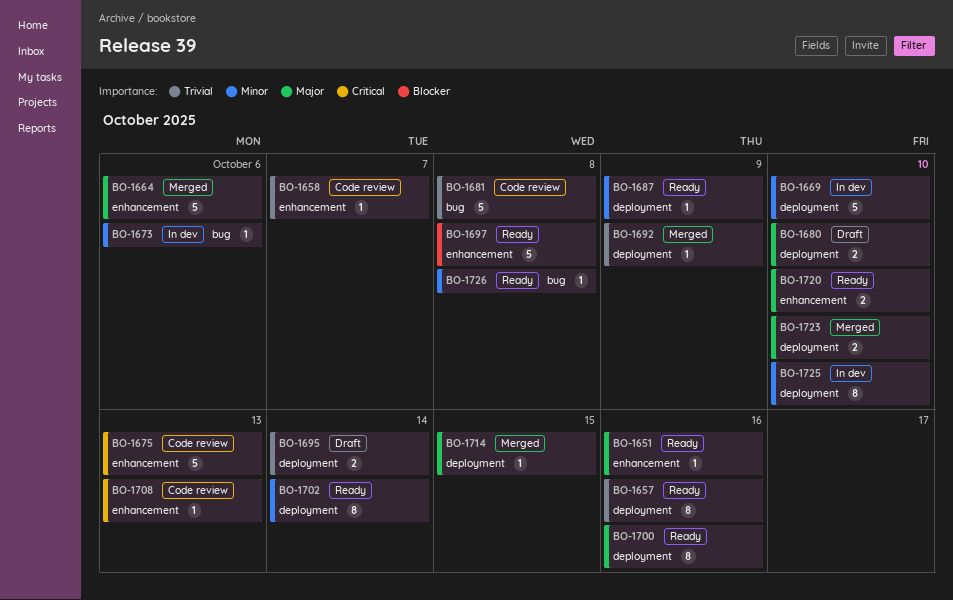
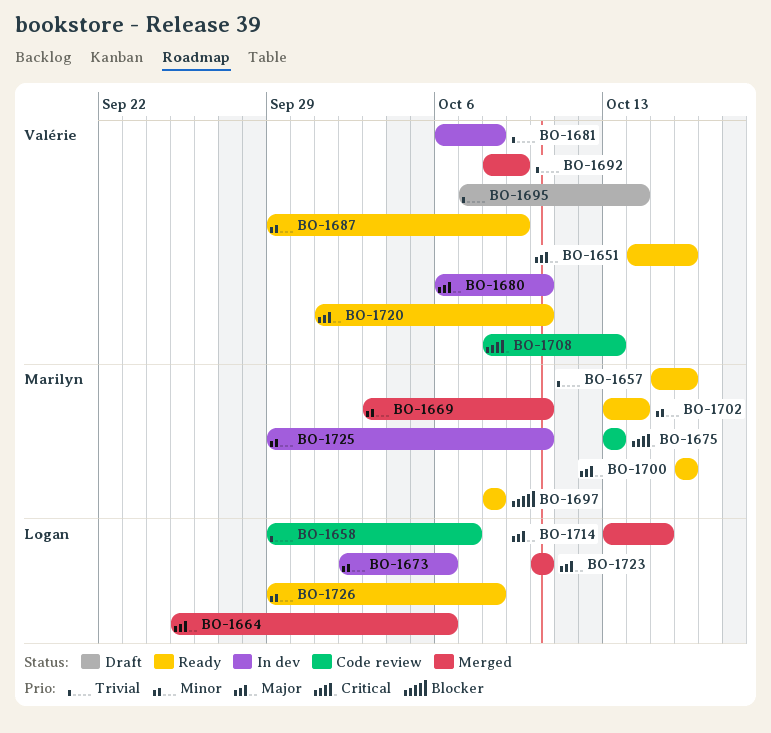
BO-1669, status: In dev -> Merged
BO-1680, status: Draft -> In dev
BO-1681, status: Code review -> In dev

